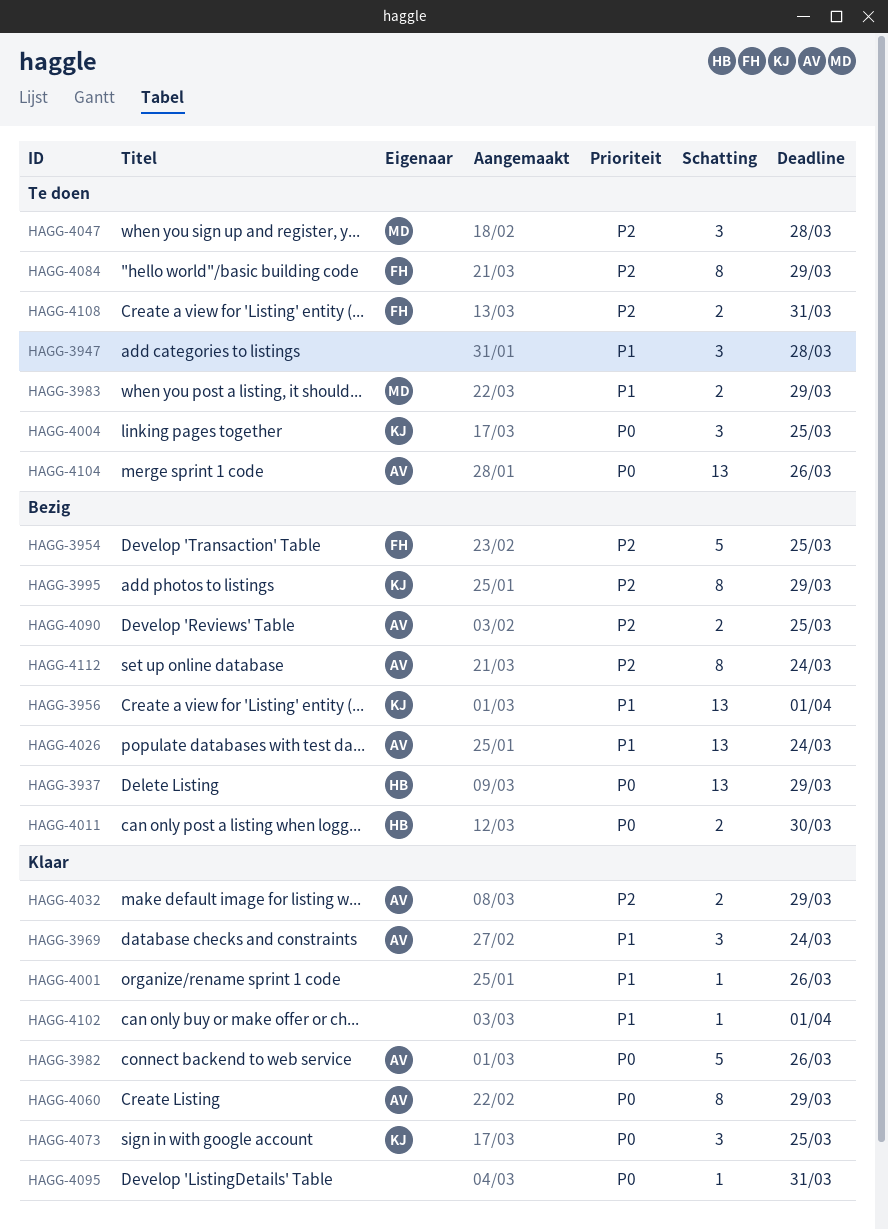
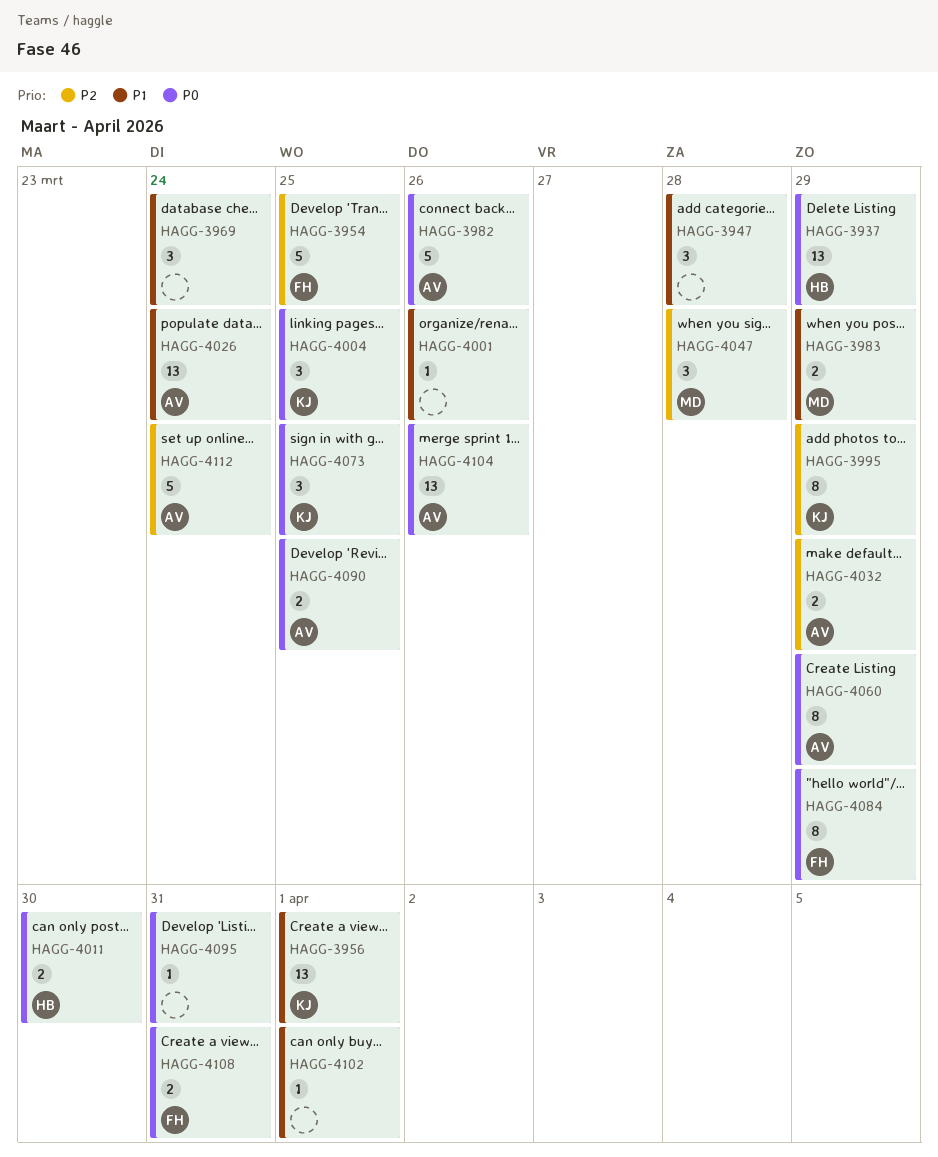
HAGG-3969, owner: AV -> none
HAGG-4084, priority: P2 -> P0
HAGG-4090, priority: P2 -> P0
HAGG-4108, priority: P2 -> P0
HAGG-4112, estimate: 8 -> 5

